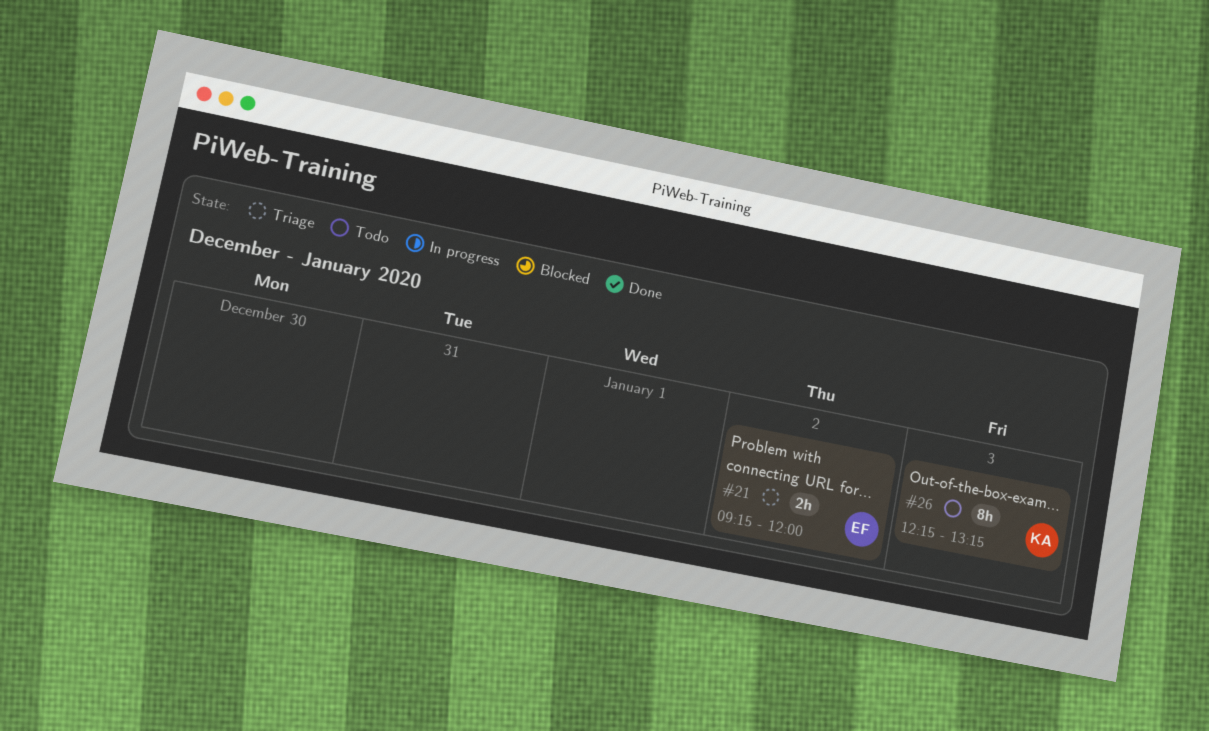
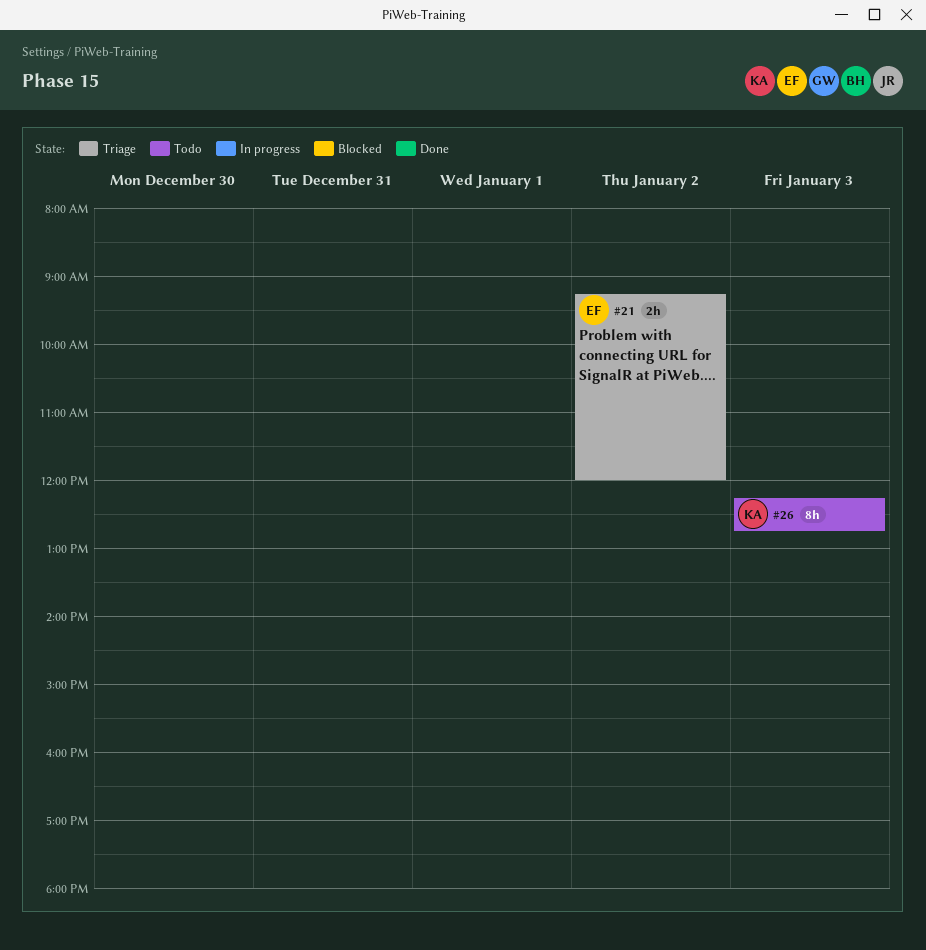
#26, ends: 13:15 -> 12:45

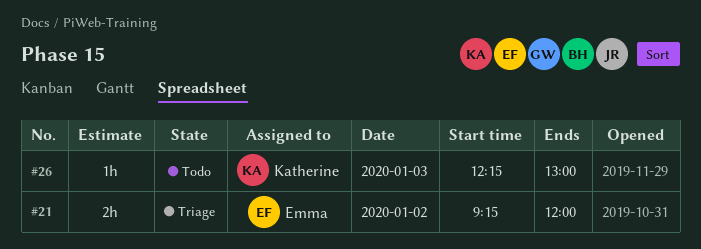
#26, estimate: 8h -> 1h
#26, ends: 12:45 -> 13:00

